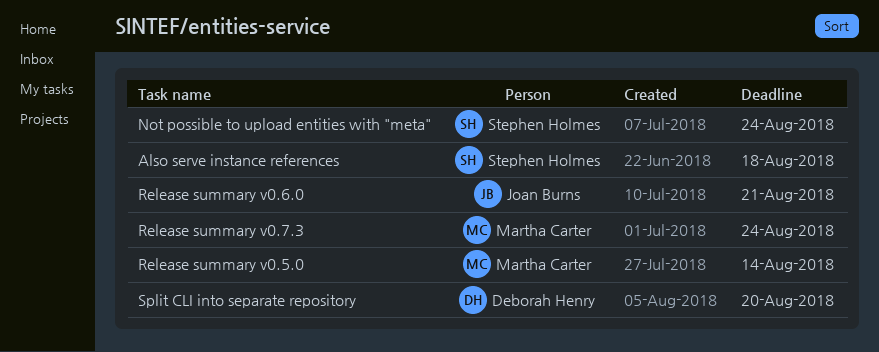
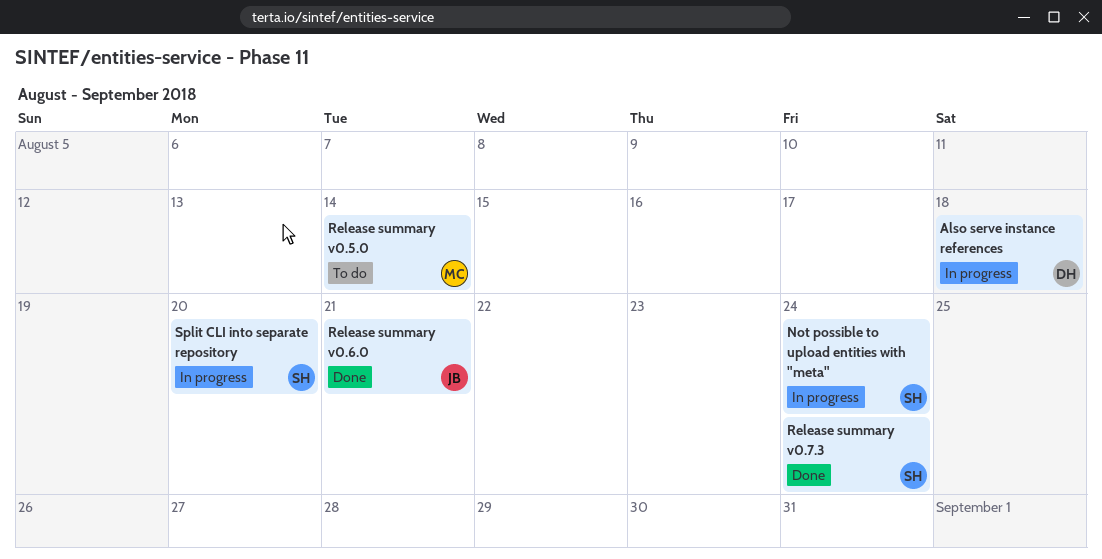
Also serve instance references, owner: Stephen Holmes -> Deborah Henry
Release summary v0.7.3, owner: Martha Carter -> Stephen Holmes
Split CLI into separate repository, owner: Deborah Henry -> Stephen Holmes

